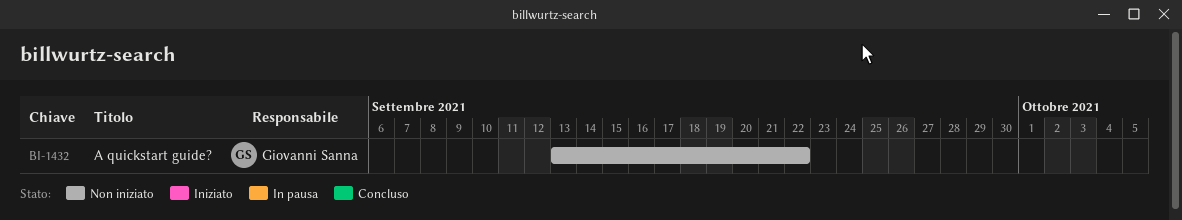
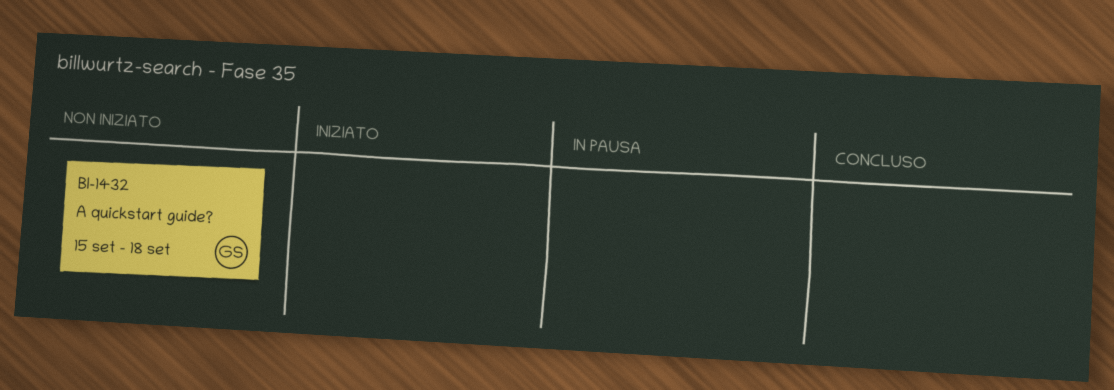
BI-1432, start: Sep 13 -> Sep 15
BI-1432, due: Sep 22 -> Sep 18

